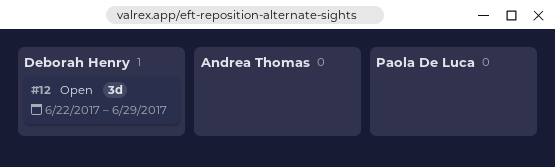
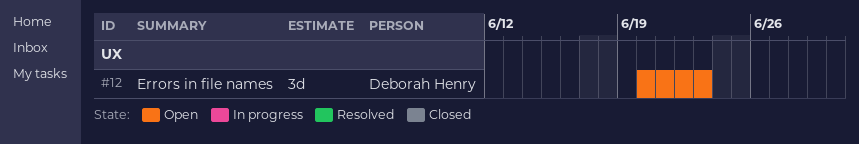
#12, start: Jun 22 -> Jun 20
#12, due: Jun 29 -> Jun 23

